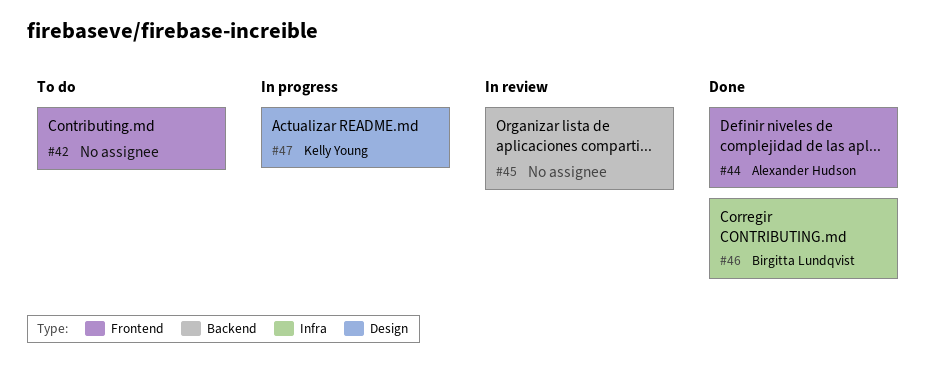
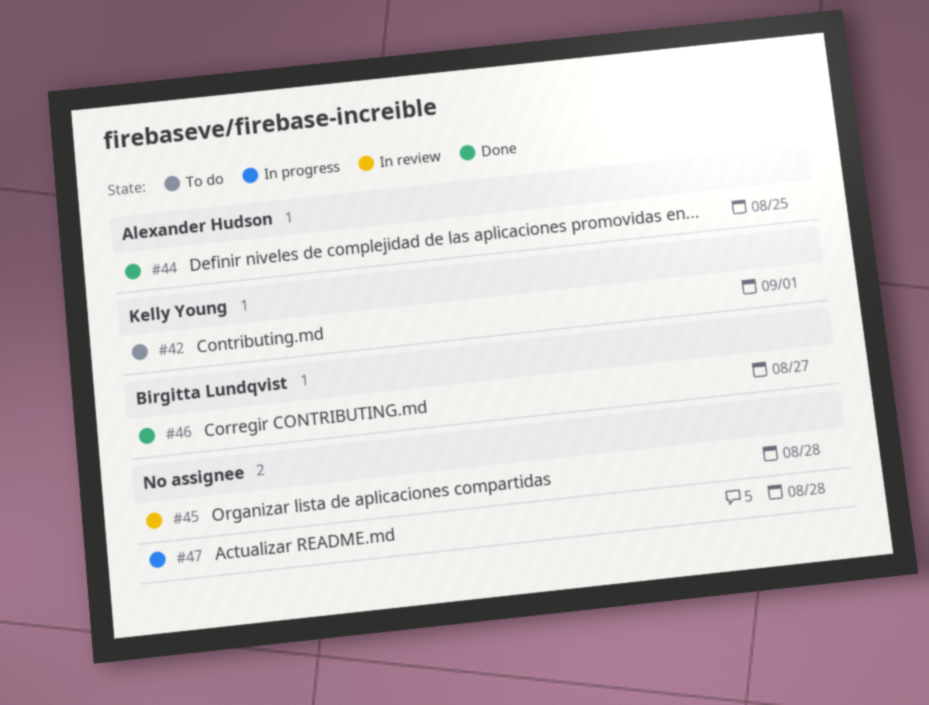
#42, owner: none -> Kelly Young
#47, owner: Kelly Young -> none

